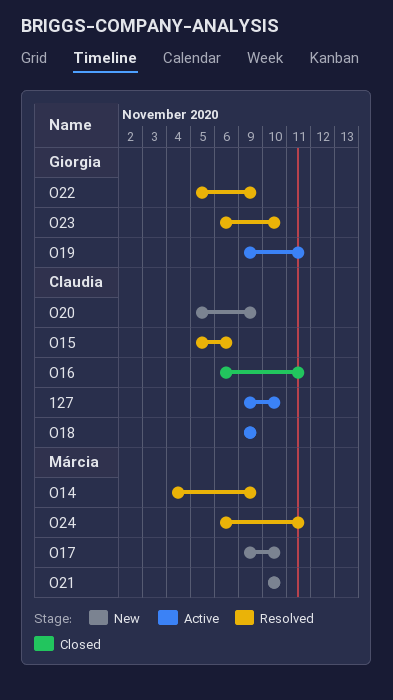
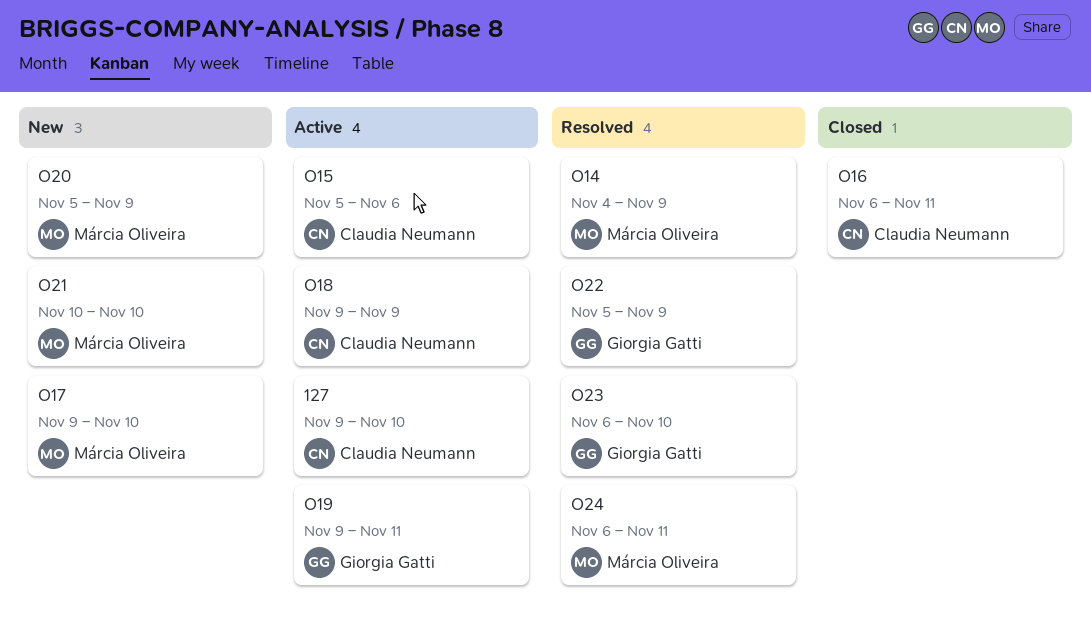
O15, status: Resolved -> Active
O20, owner: Claudia Neumann -> Márcia Oliveira

